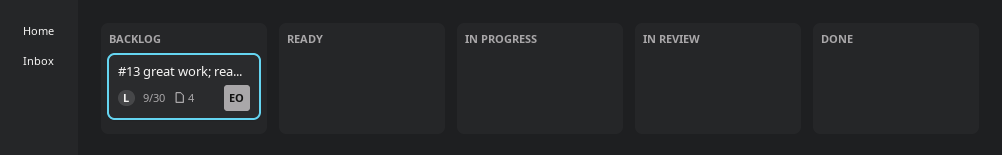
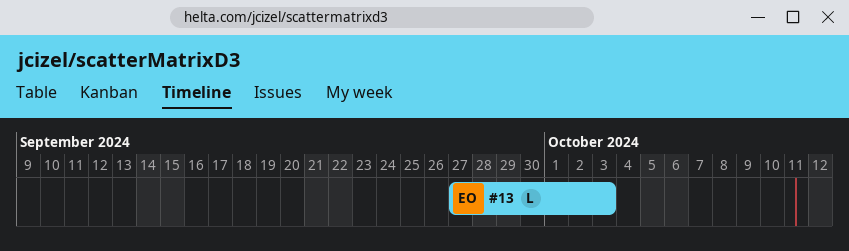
#13, due: Sep 30 -> Oct 3

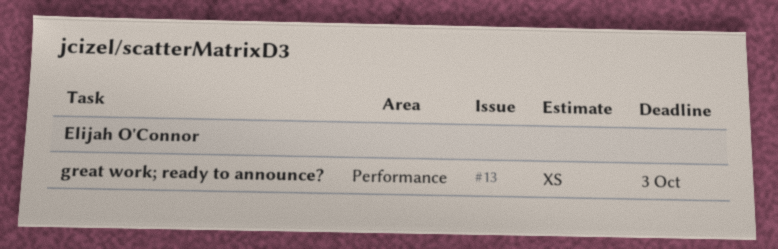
#13, estimate: L -> XS

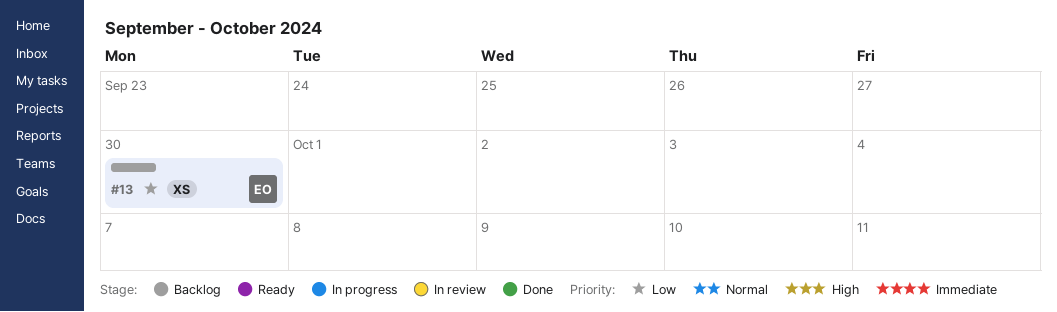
#13, due: Oct 3 -> Sep 30

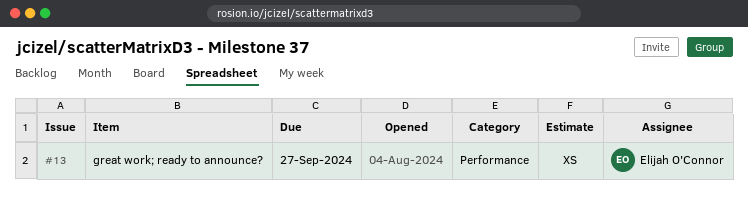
#13, due: Sep 30 -> Sep 27

